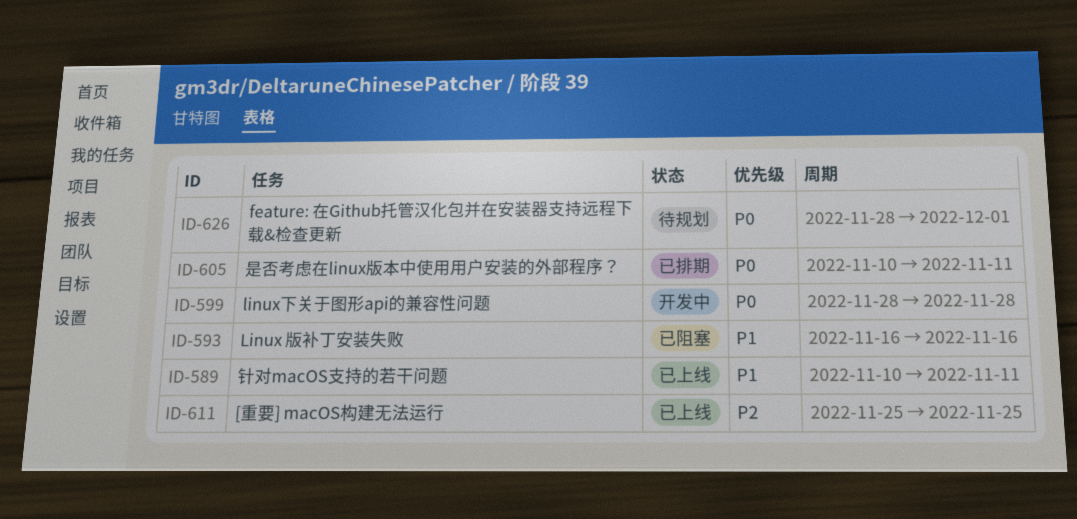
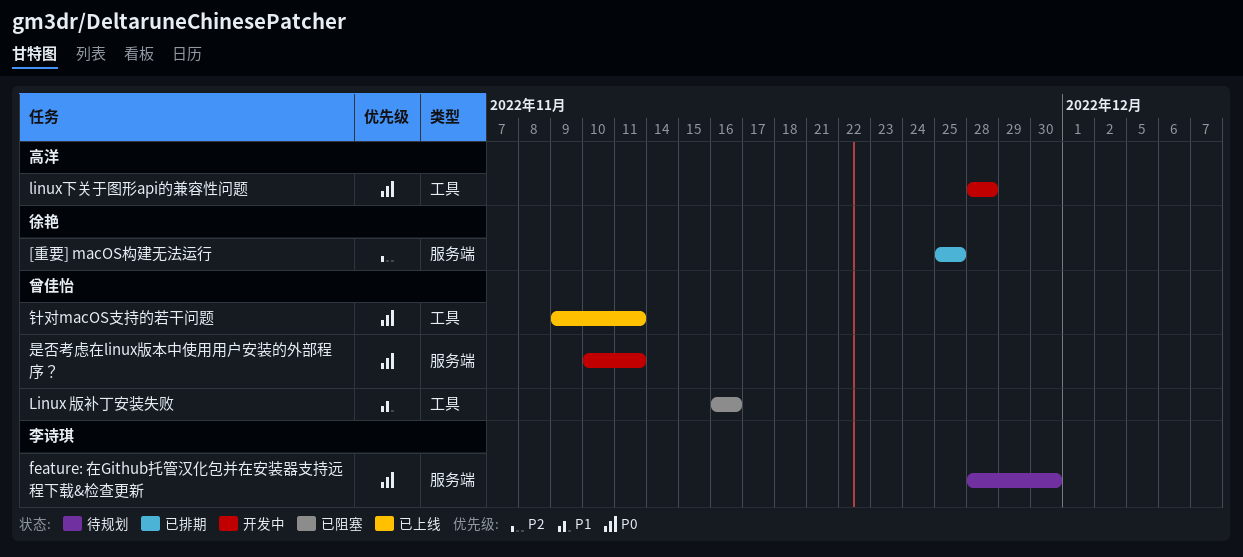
[重要] macOS构建无法运行, status: 已上线 -> 已排期
feature: 在Github托管汉化包并在安装器支持远程下载&检查更新, due: Dec 1 -> Nov 30
是否考虑在linux版本中使用用户安装的外部程序？, status: 已排期 -> 开发中
针对macOS支持的若干问题, priority: P1 -> P0
针对macOS支持的若干问题, start: Nov 10 -> Nov 9

